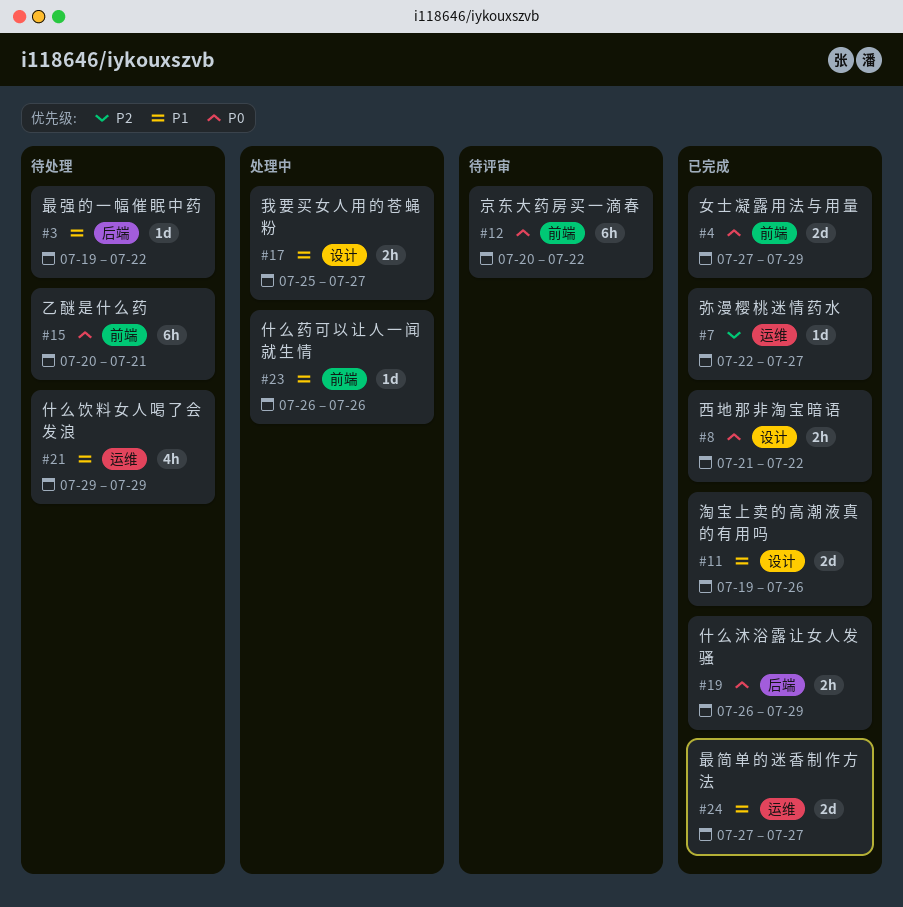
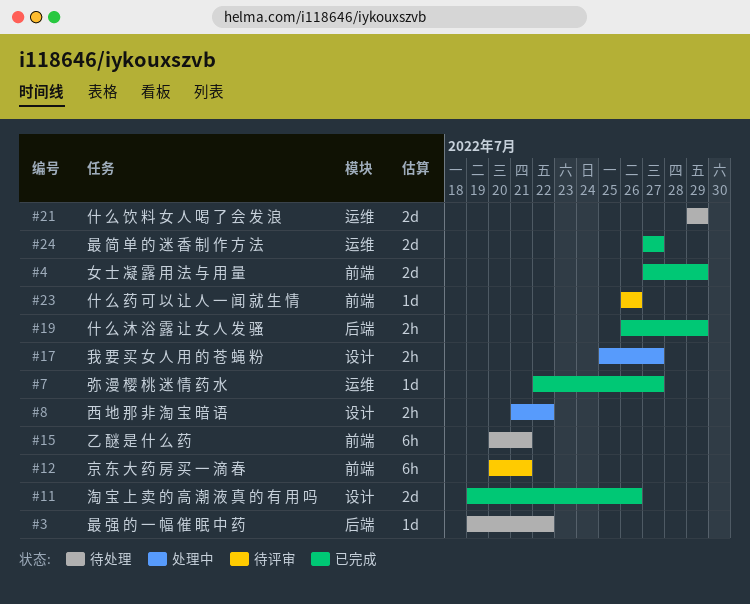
#8, status: 已完成 -> 处理中
#12, due: Jul 22 -> Jul 21
#21, estimate: 4h -> 2d
#23, status: 处理中 -> 待评审

